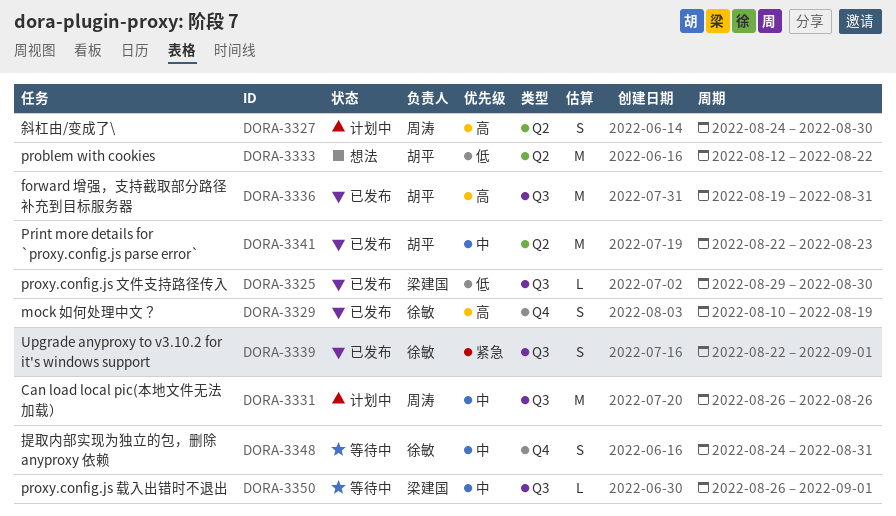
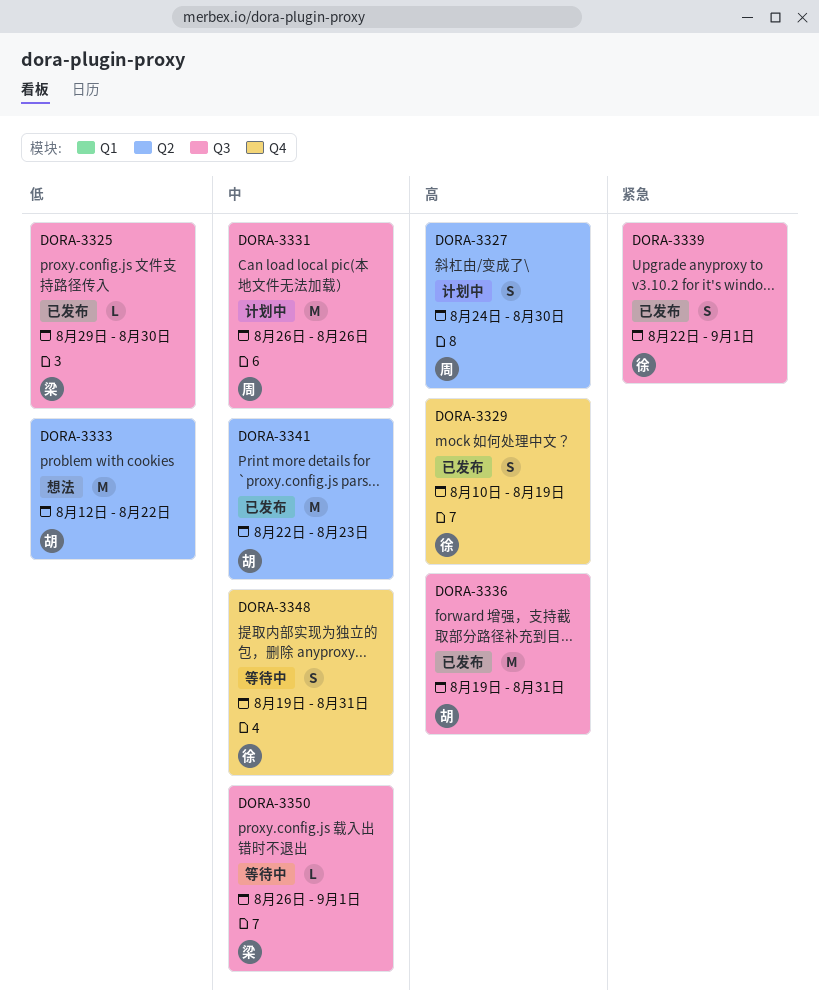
DORA-3348, start: Aug 24 -> Aug 19

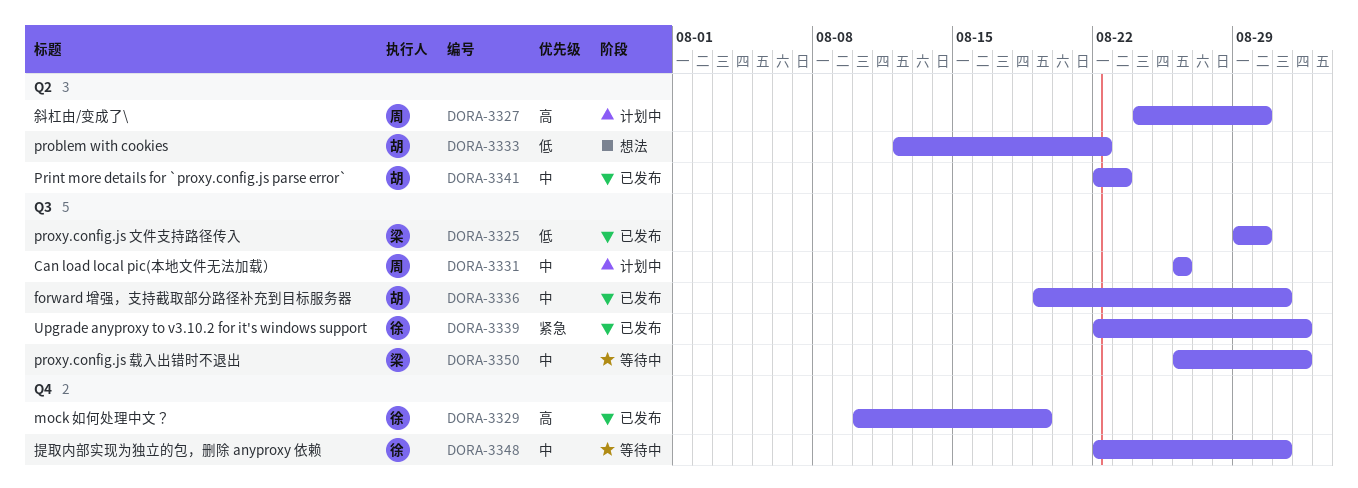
DORA-3336, priority: 高 -> 中
DORA-3348, start: Aug 19 -> Aug 22

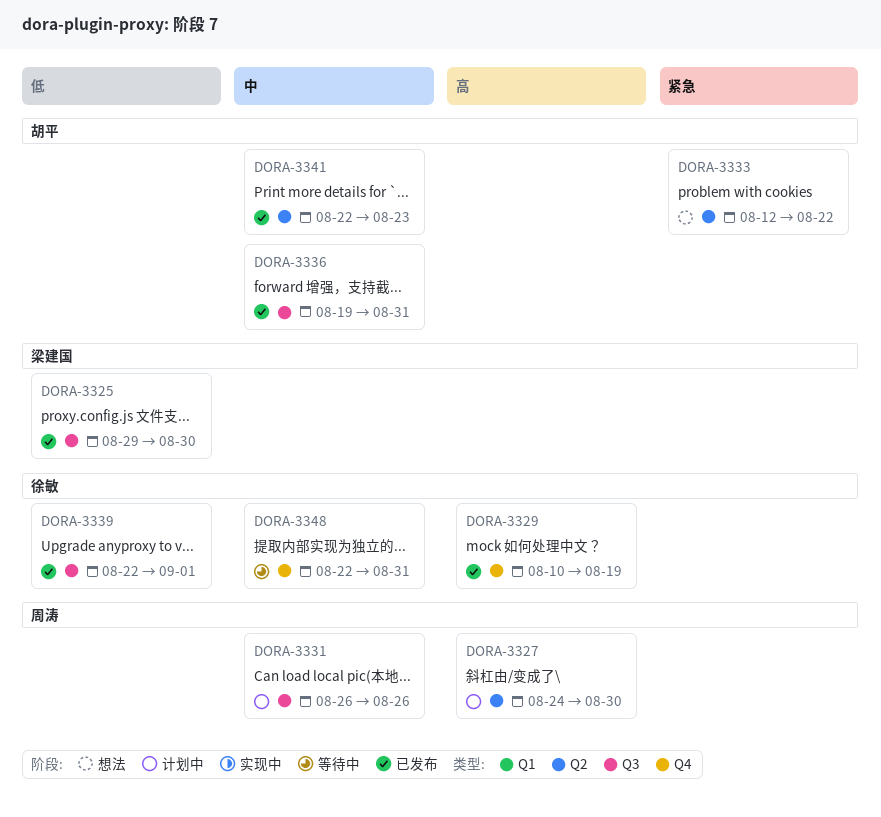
DORA-3333, priority: 低 -> 紧急
DORA-3339, priority: 紧急 -> 低
DORA-3350: present -> none

